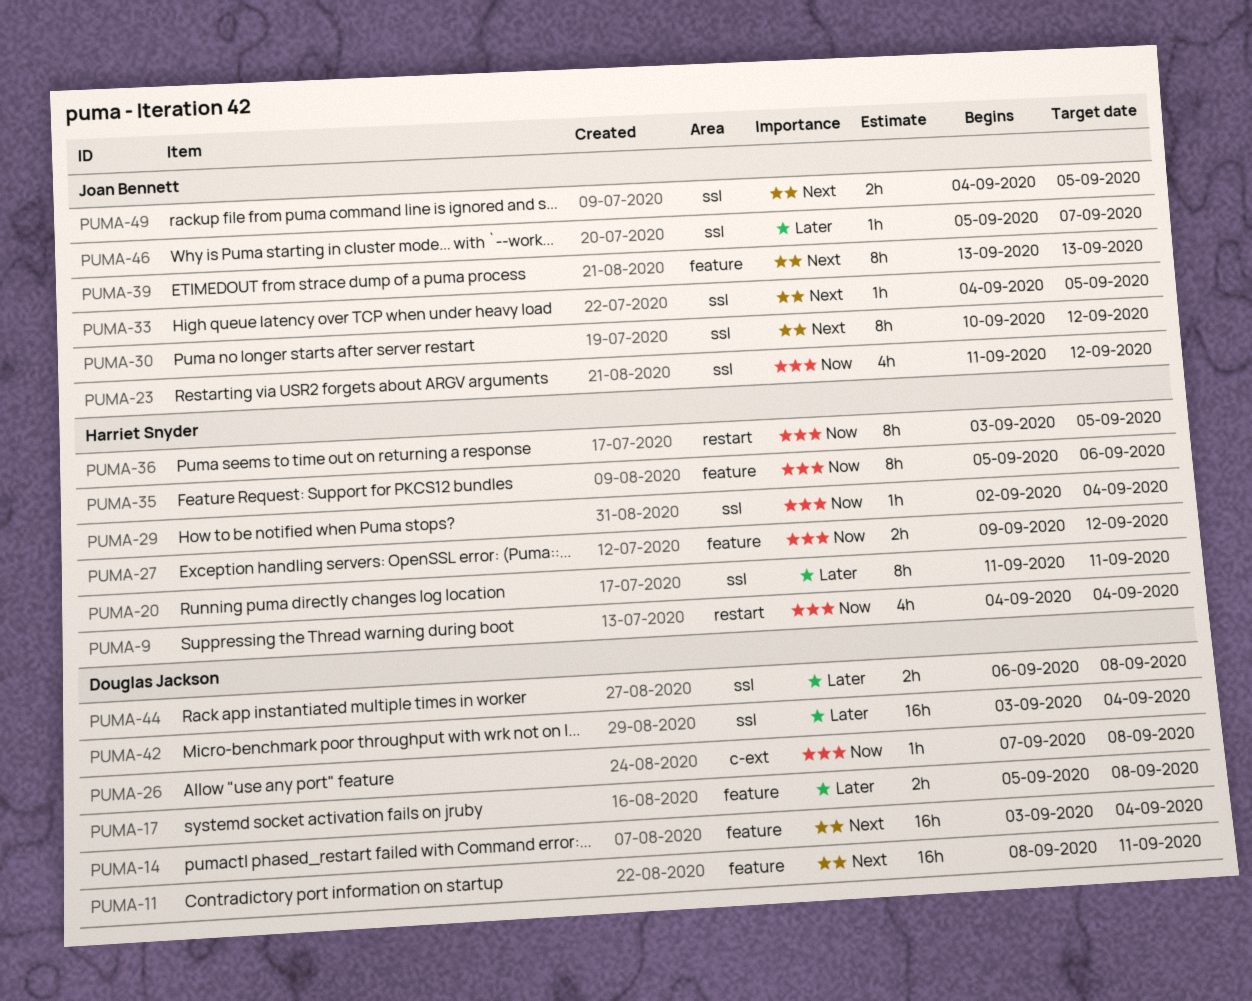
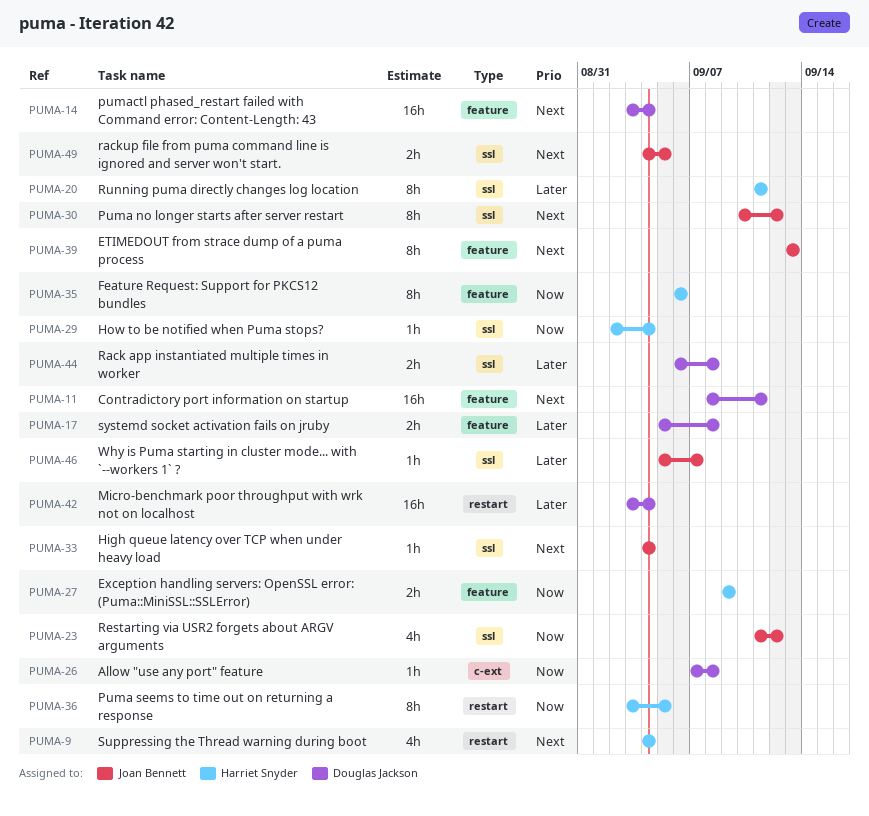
PUMA-9, priority: Now -> Next
PUMA-27, due: Sep 12 -> Sep 9
PUMA-33, due: Sep 5 -> Sep 4
PUMA-35, start: Sep 5 -> Sep 6
PUMA-42, label: ssl -> restart

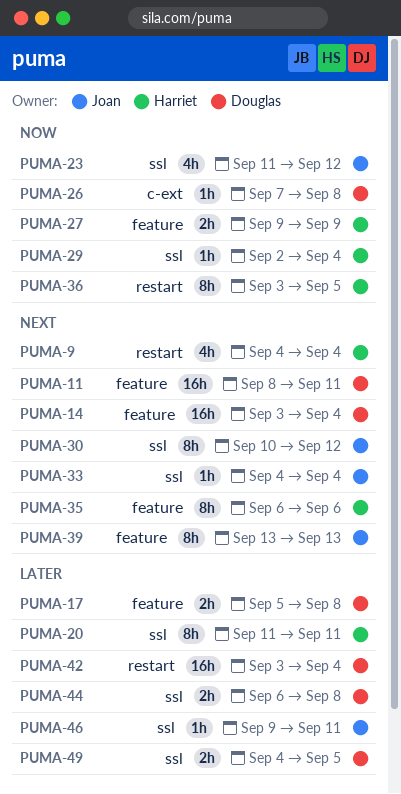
PUMA-35, priority: Now -> Next
PUMA-46, start: Sep 5 -> Sep 9
PUMA-46, due: Sep 7 -> Sep 11
PUMA-49, owner: Joan Bennett -> Douglas Jackson
PUMA-49, priority: Next -> Later

